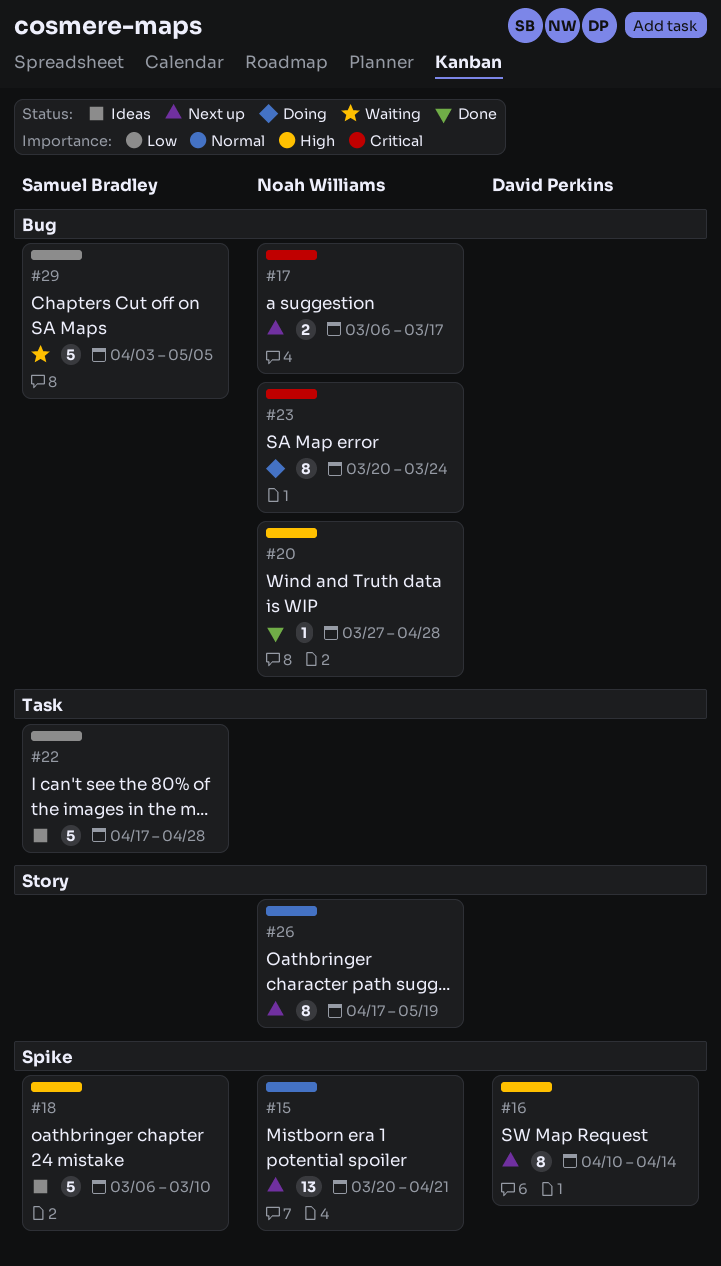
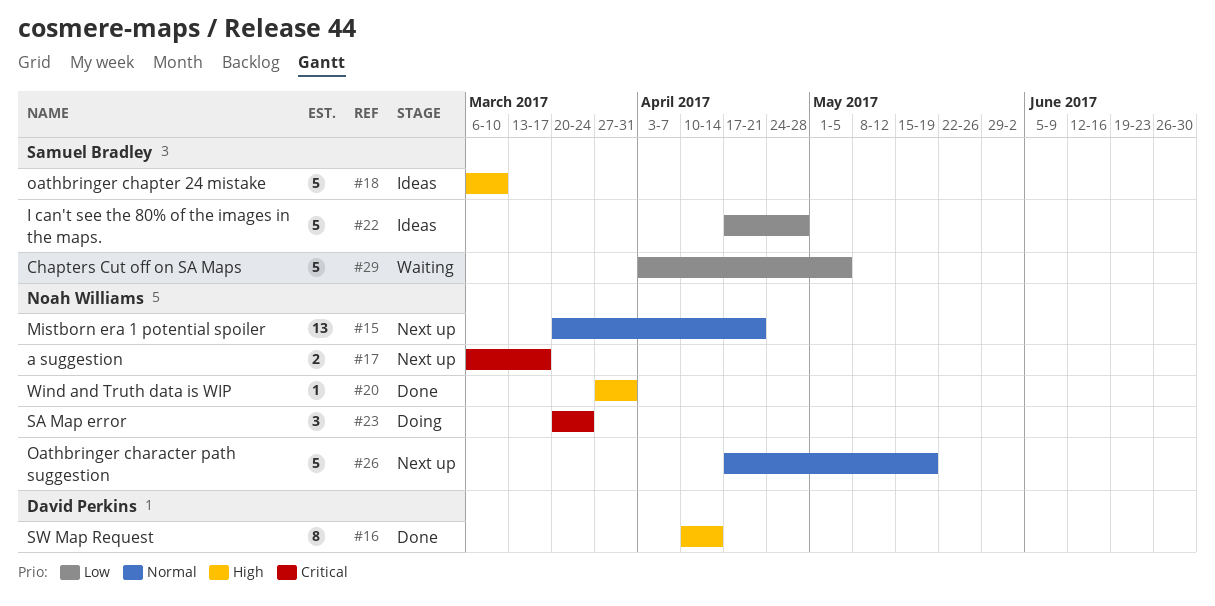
#16, status: Next up -> Done
#20, due: Apr 28 -> Mar 31
#23, estimate: 8 -> 3
#26, estimate: 8 -> 5

